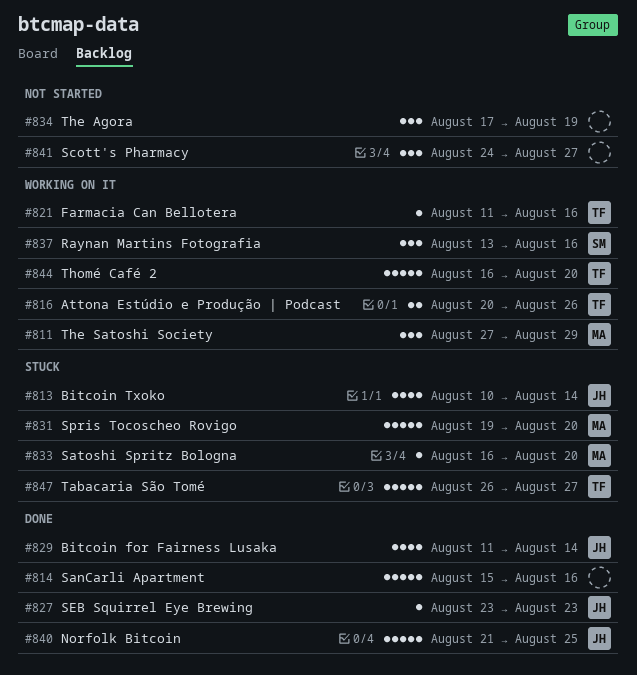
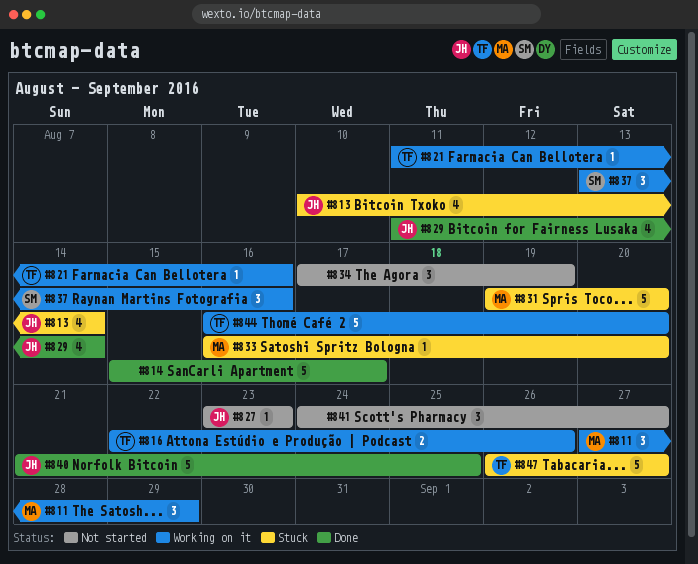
#814, due: Aug 16 -> Aug 17
#816, start: Aug 20 -> Aug 22
#827, status: Done -> Not started

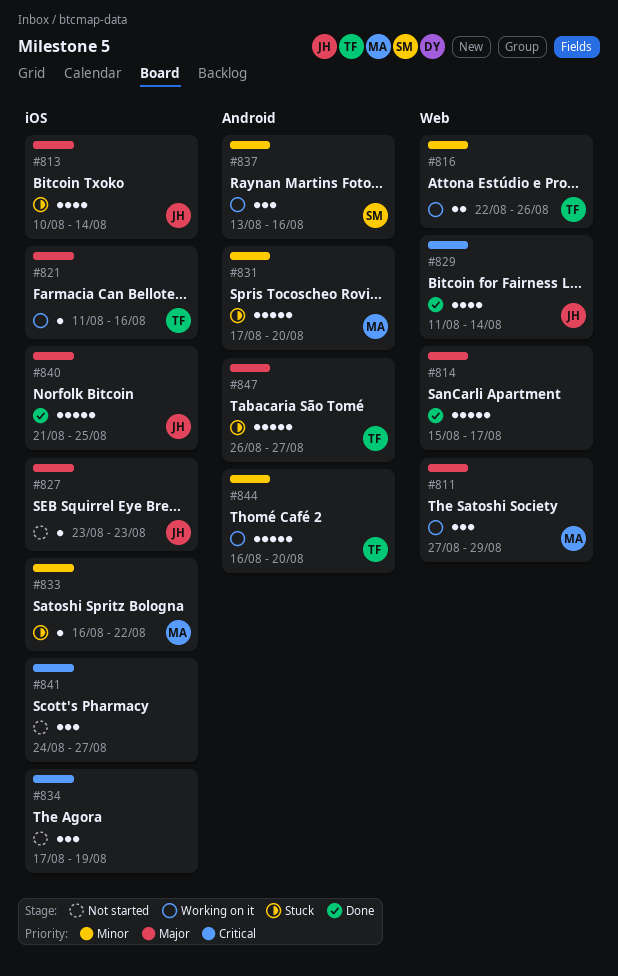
#831, start: Aug 19 -> Aug 17
#833, due: Aug 20 -> Aug 22

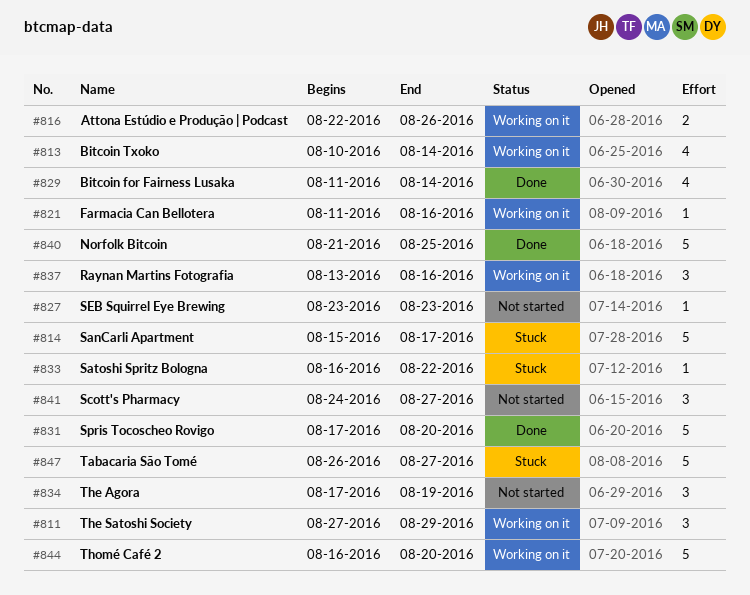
#813, status: Stuck -> Working on it
#814, status: Done -> Stuck
#831, status: Stuck -> Done

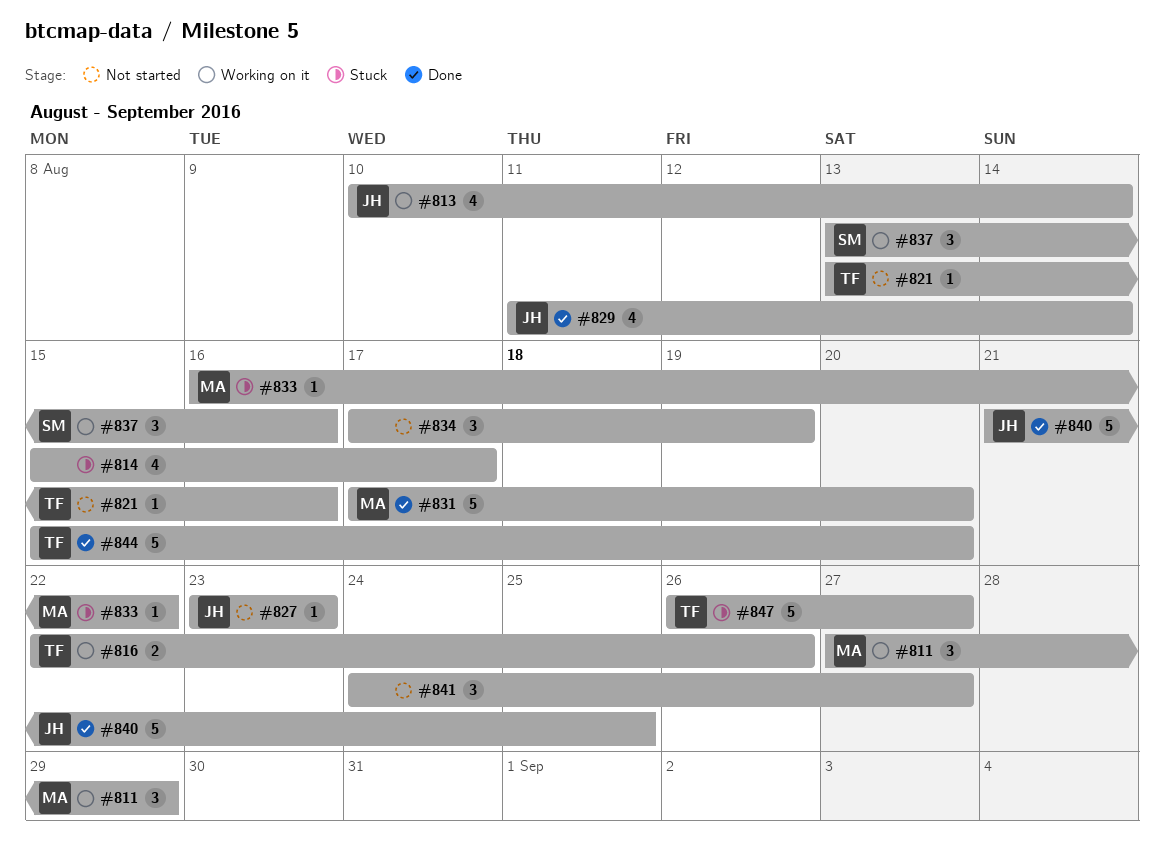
#814, estimate: 5 -> 4
#821, status: Working on it -> Not started
#821, start: Aug 11 -> Aug 13
#844, status: Working on it -> Done
#844, start: Aug 16 -> Aug 15

